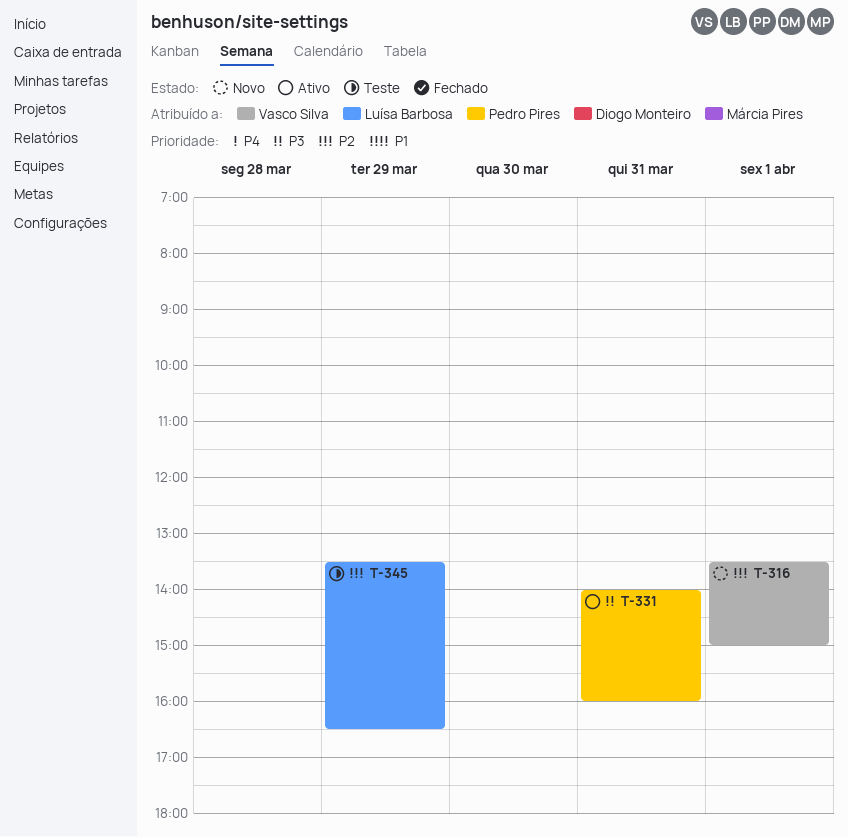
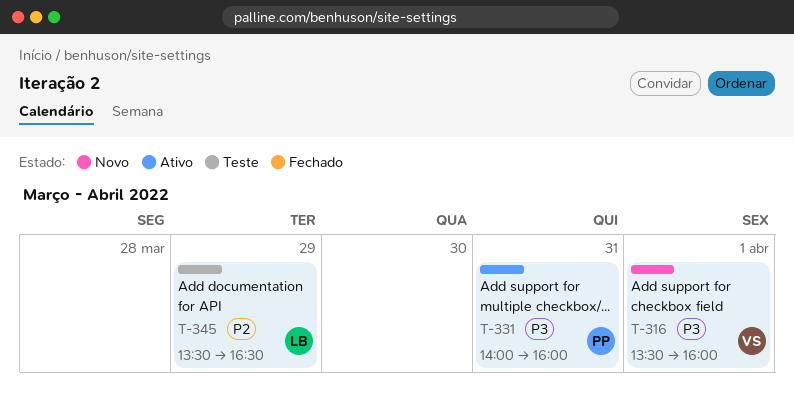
T-316, priority: P2 -> P3
T-316, ends: 15:00 -> 16:00

